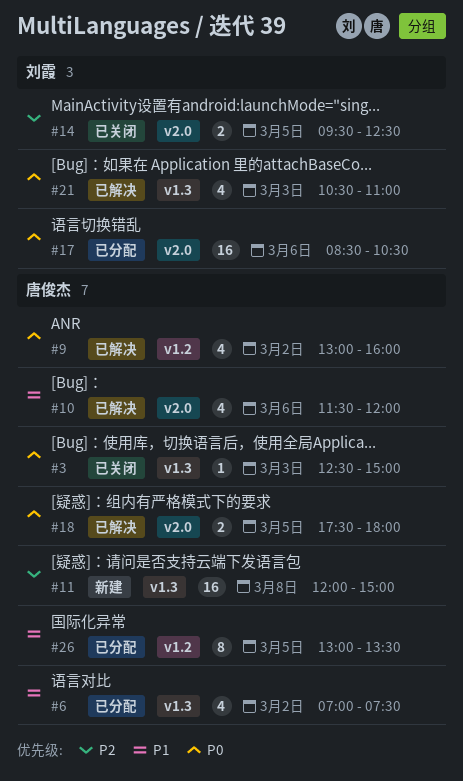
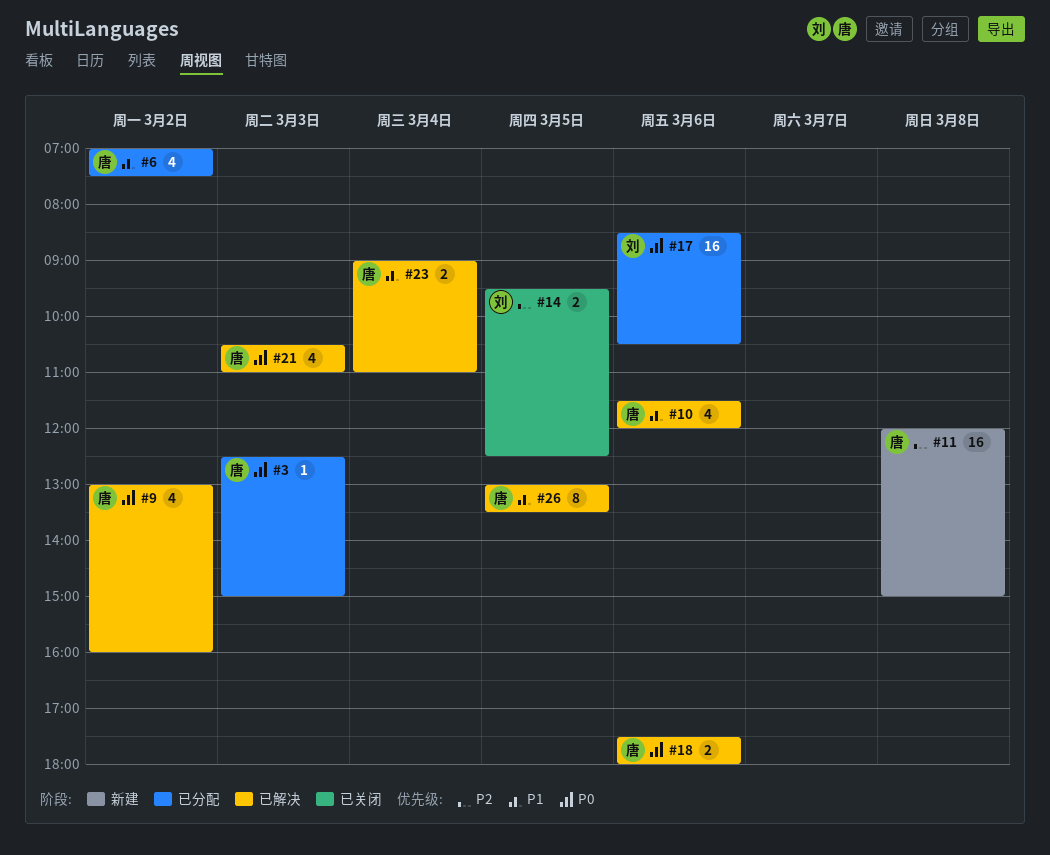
#3, status: 已关闭 -> 已分配
#18, day: Mar 5 -> Mar 6
#21, owner: 刘霞 -> 唐俊杰
#23: none -> present
#26, status: 已分配 -> 已解决

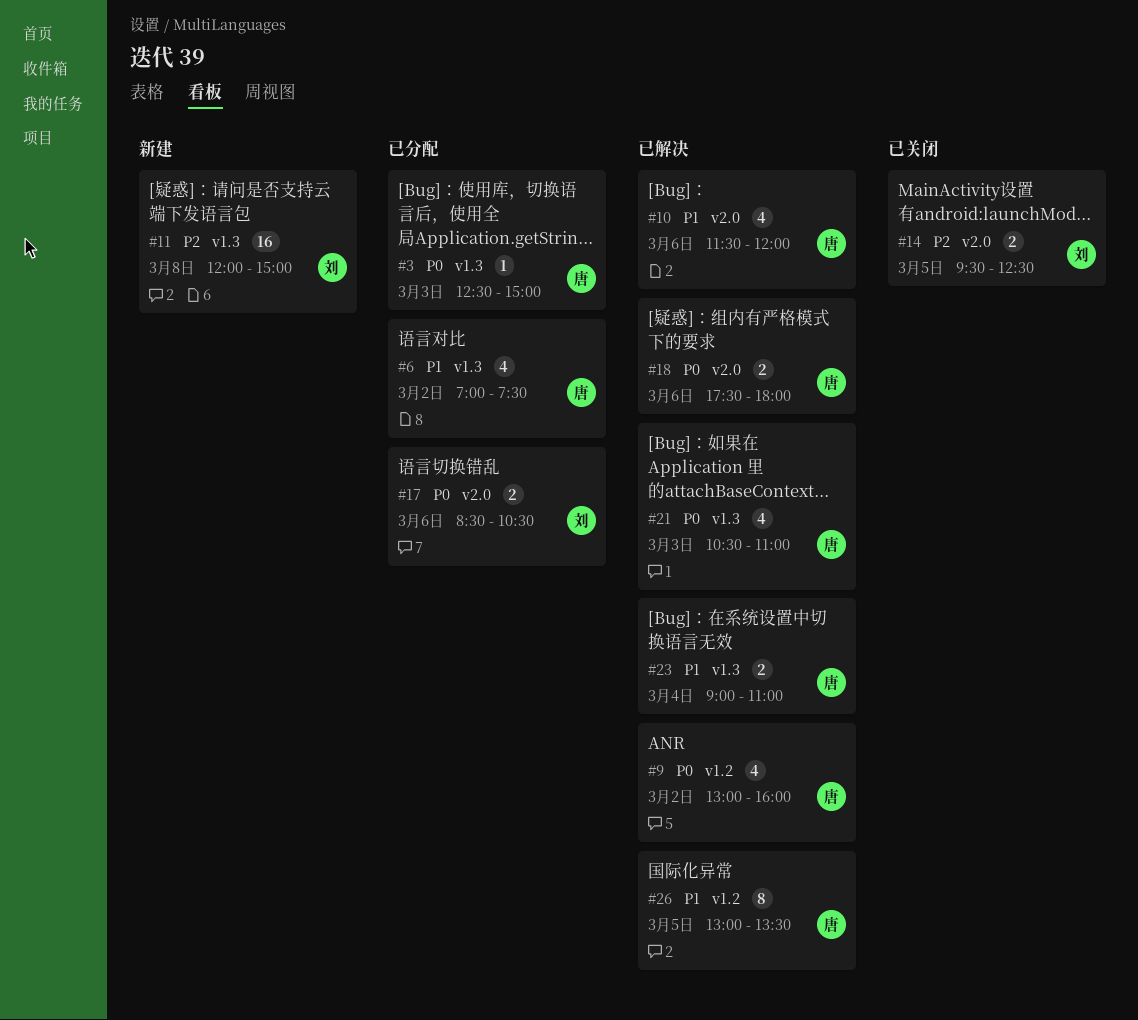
#11, owner: 唐 -> 刘
#17, estimate: 16 -> 2

